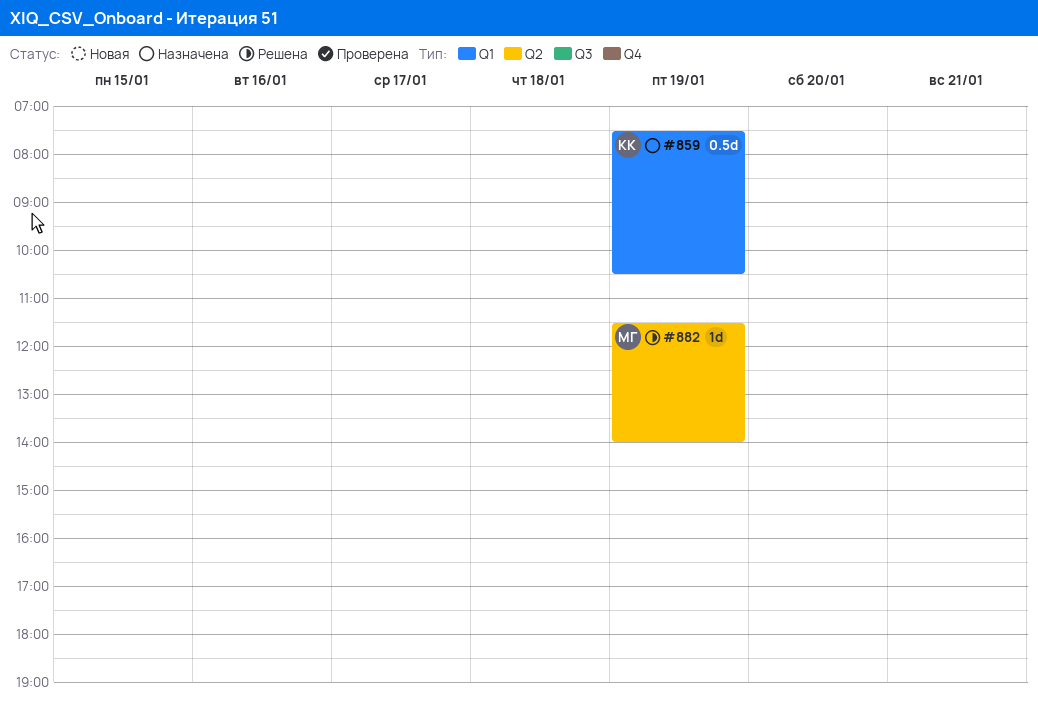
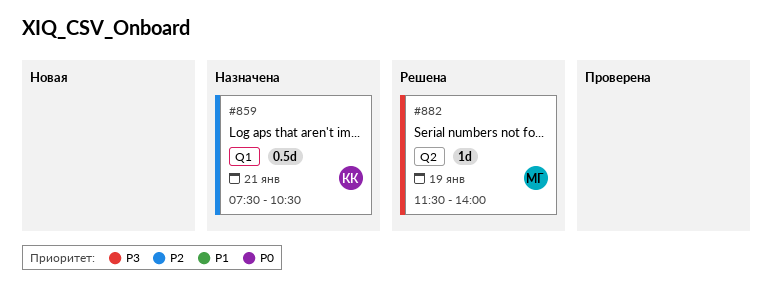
#859, day: Jan 19 -> Jan 21

